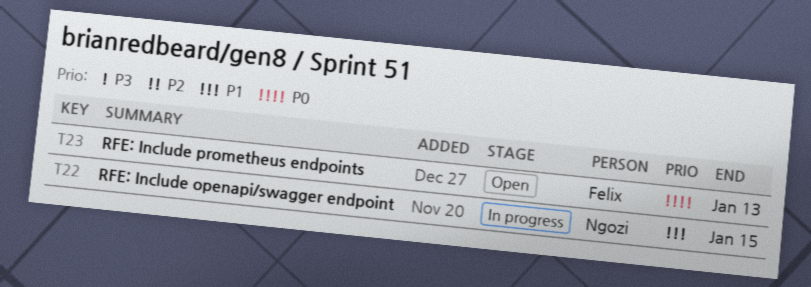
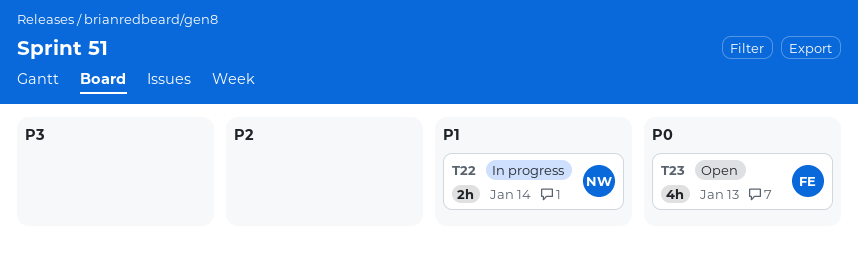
T22, due: Jan 15 -> Jan 14

